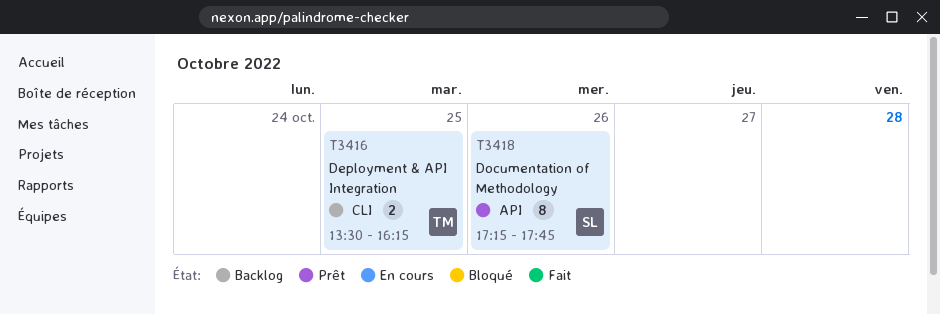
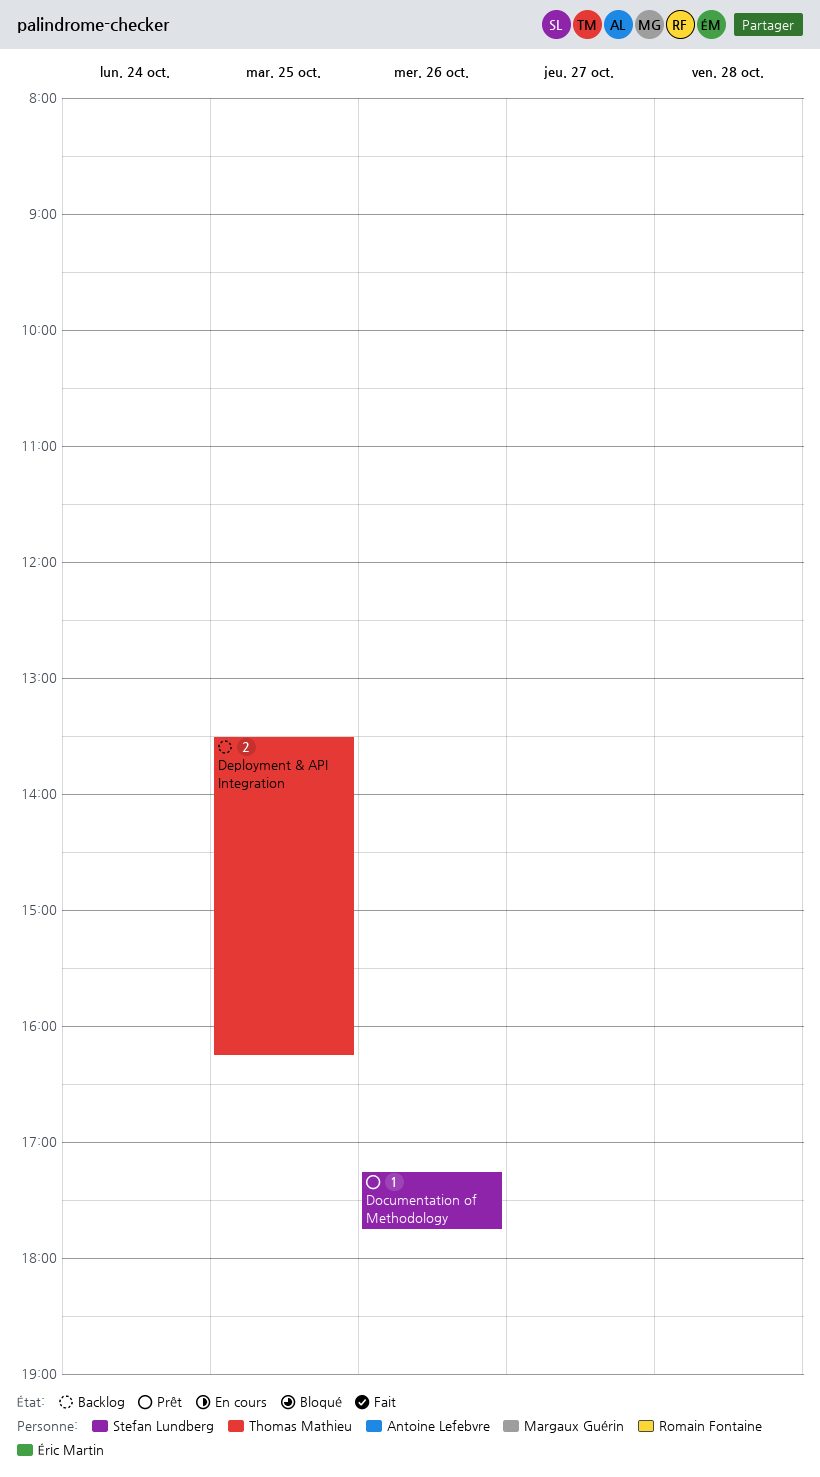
Documentation of Methodology, estimate: 8 -> 1

